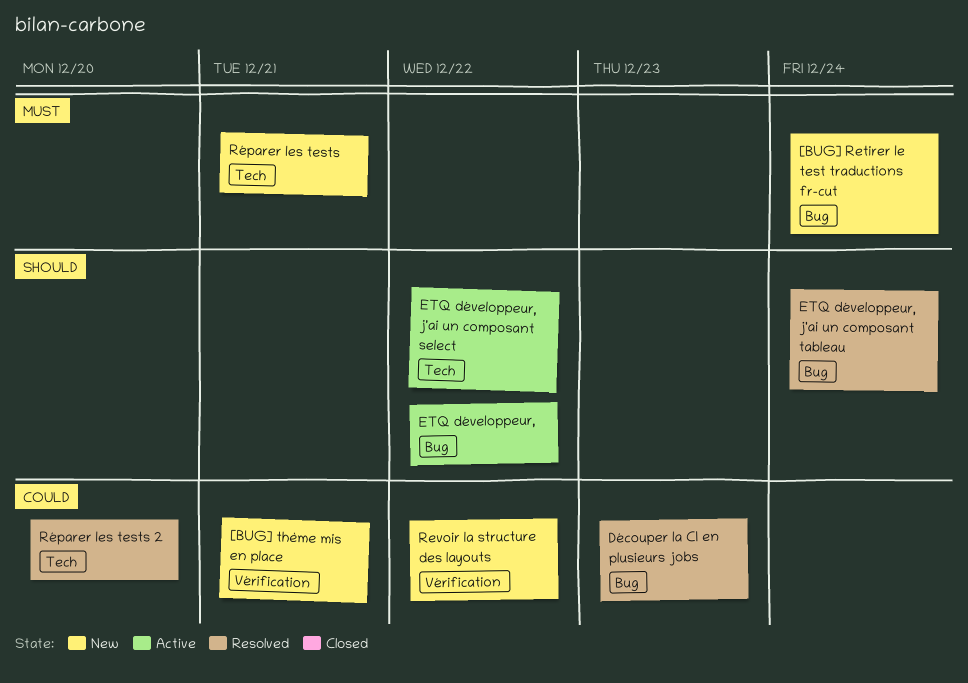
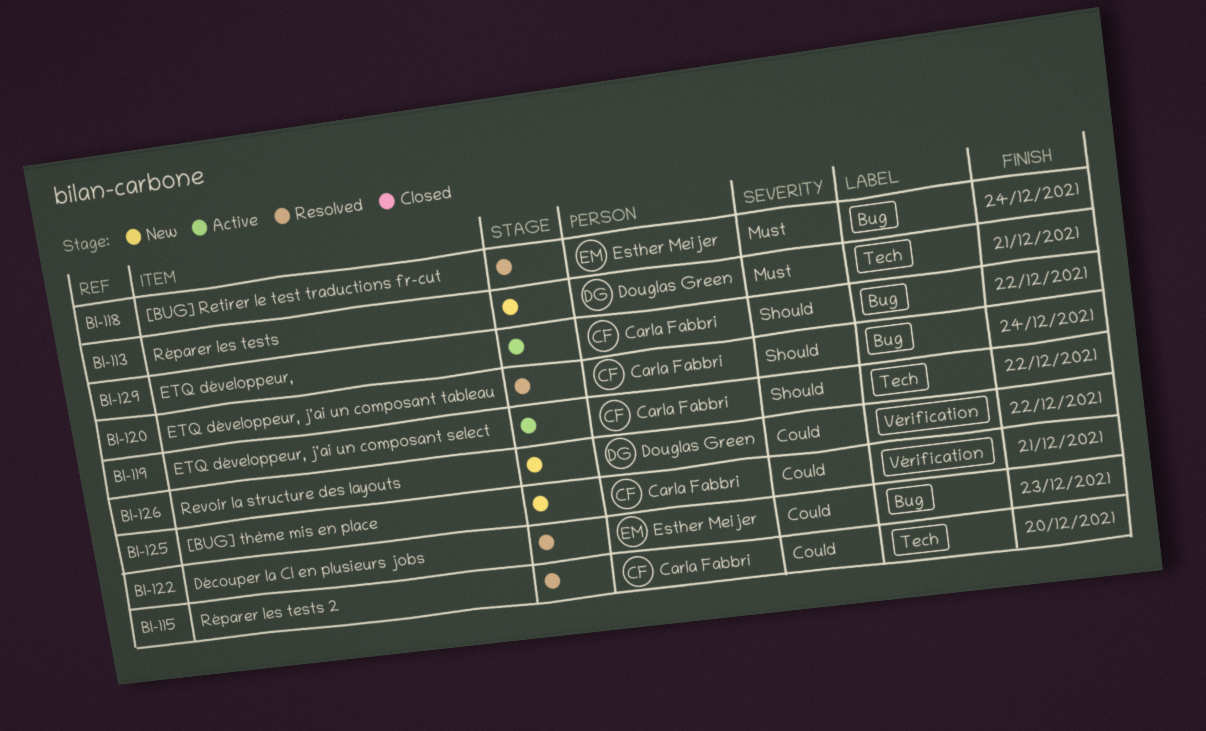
[BUG] Retirer le test traductions fr-cut, status: New -> Resolved

